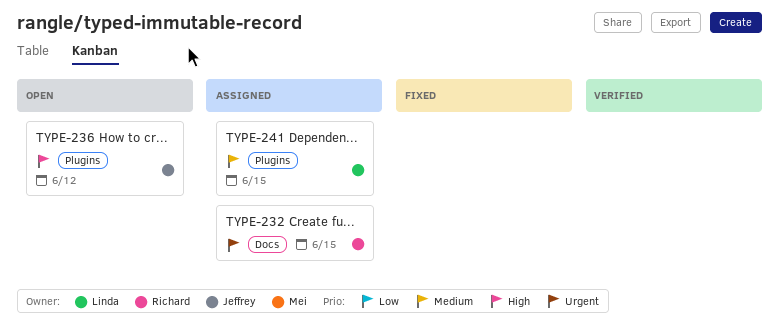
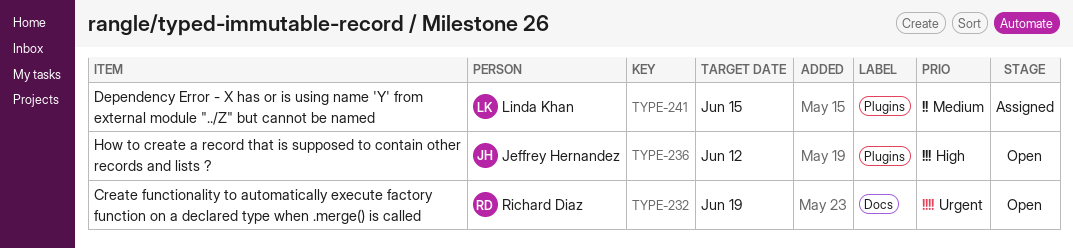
TYPE-232, status: Assigned -> Open
TYPE-232, due: Jun 15 -> Jun 19

